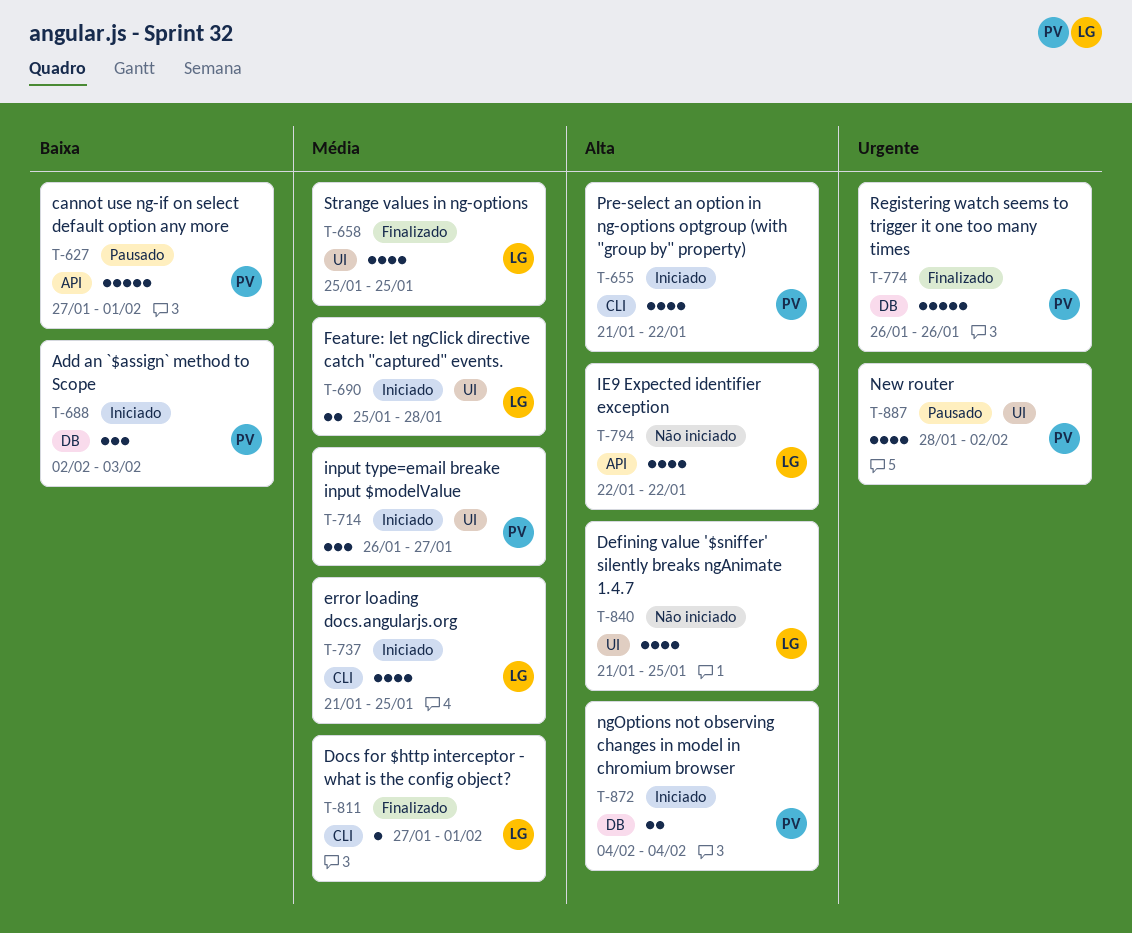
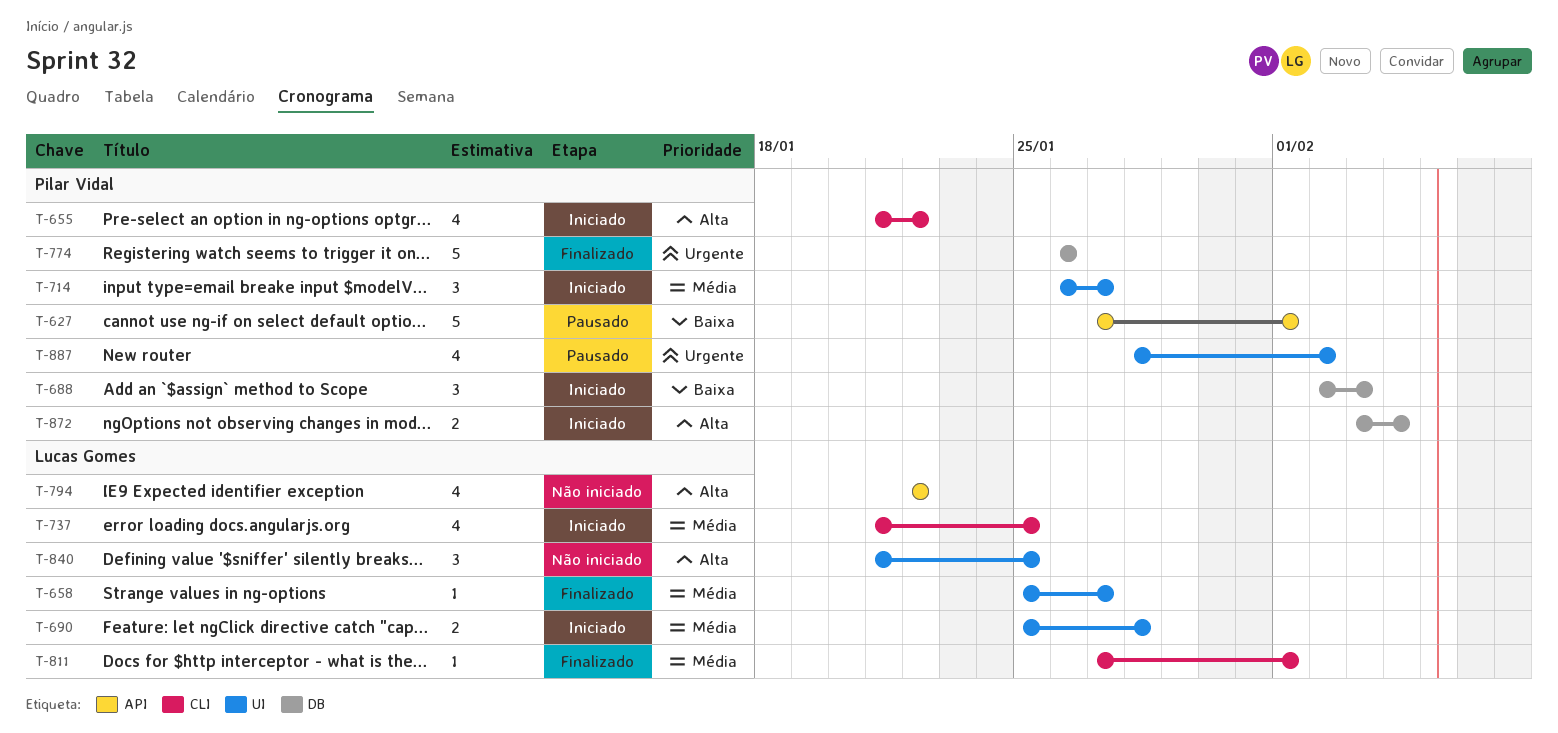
T-658, estimate: 4 -> 1
T-658, due: Jan 25 -> Jan 27
T-840, estimate: 4 -> 3
T-872, start: Feb 4 -> Feb 3

